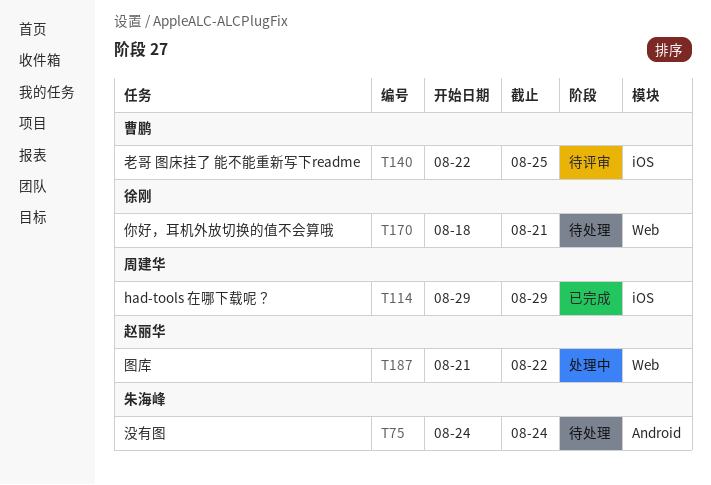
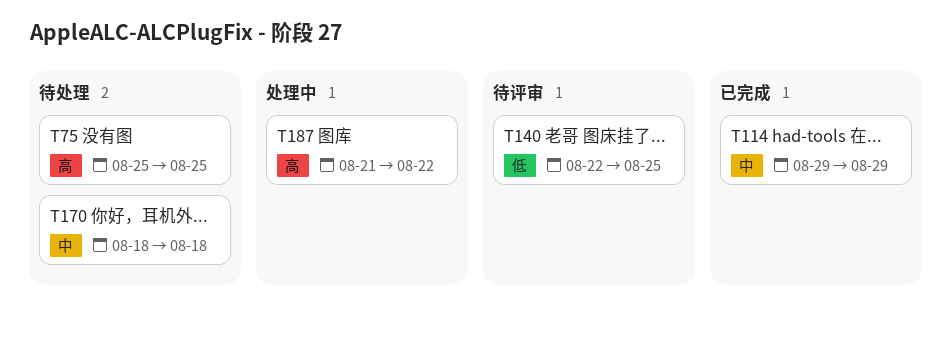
T75, start: Aug 24 -> Aug 25
T75, due: Aug 24 -> Aug 25
T170, due: Aug 21 -> Aug 18

